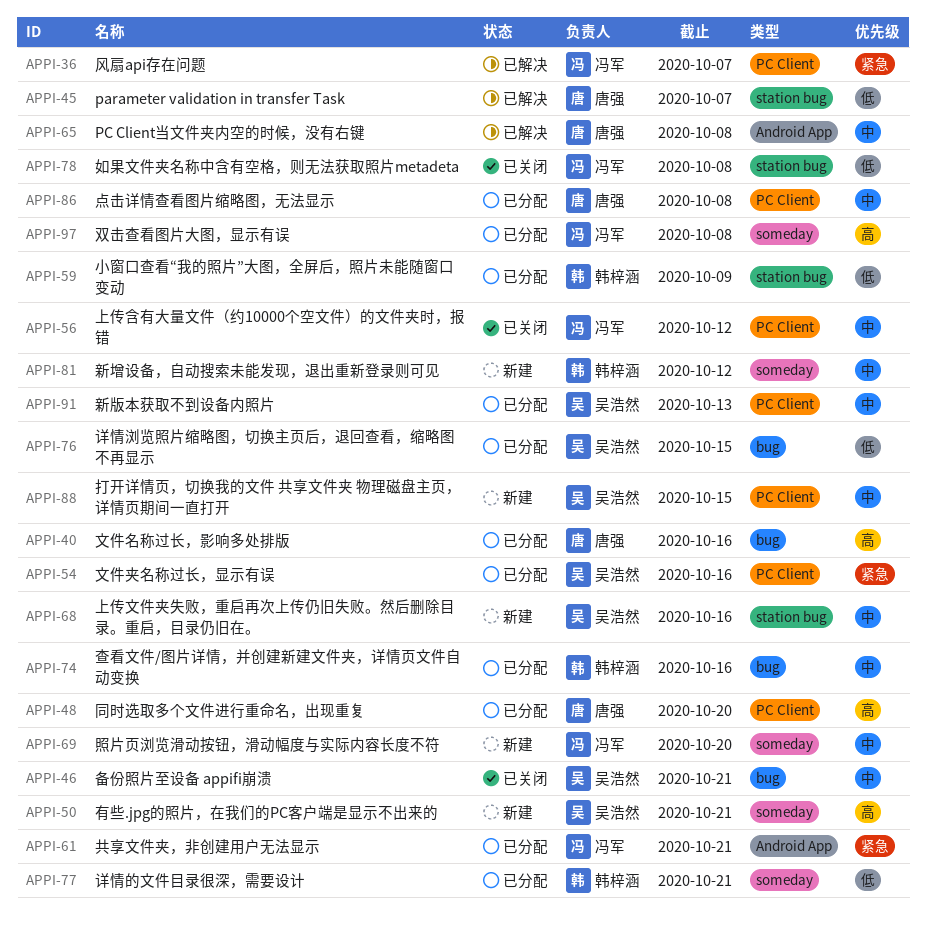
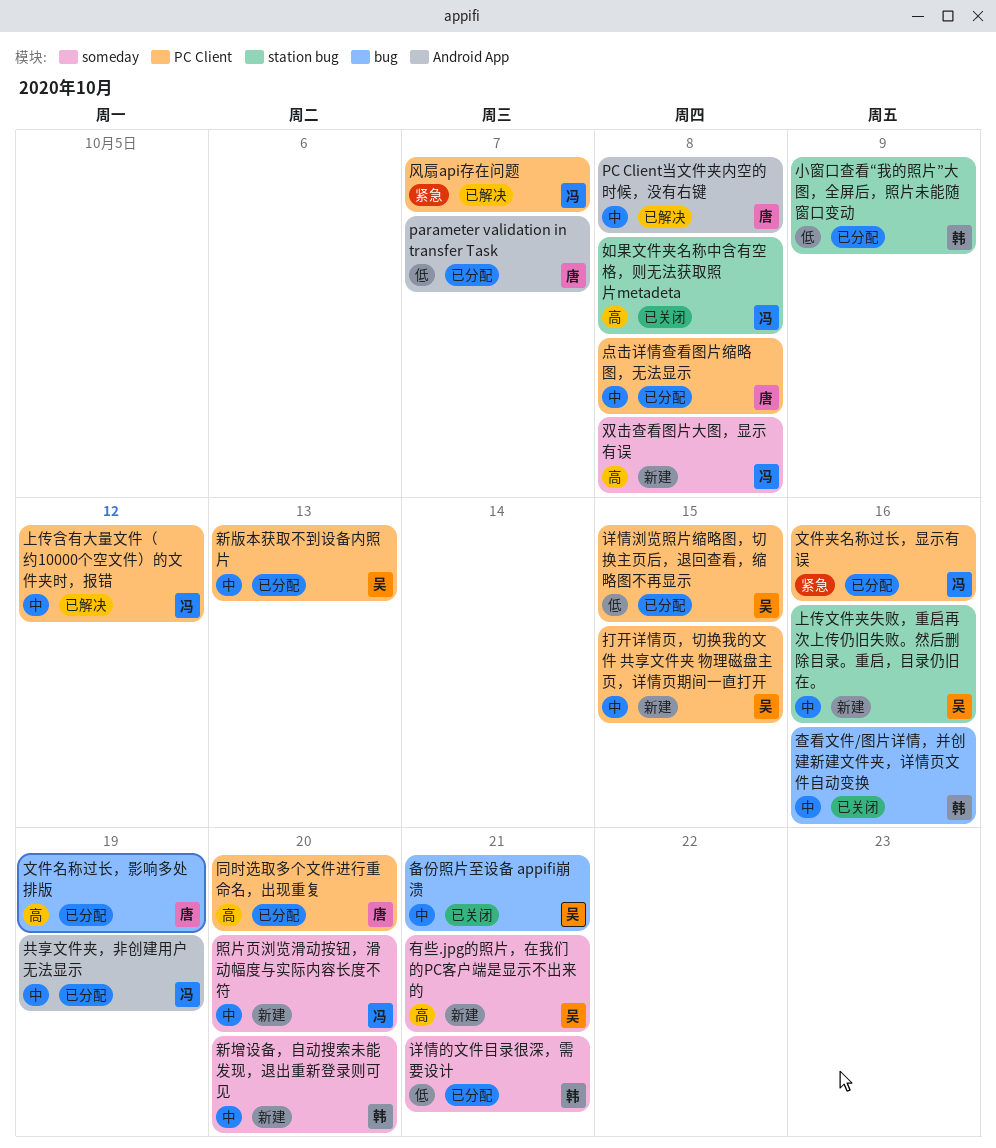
parameter validation in transfer Task, status: 已解决 -> 已分配
parameter validation in transfer Task, label: station bug -> Android App
上传含有大量文件（约10000个空文件）的文件夹时，报错, status: 已关闭 -> 已解决
共享文件夹，非创建用户无法显示, priority: 紧急 -> 中
共享文件夹，非创建用户无法显示, due: Oct 21 -> Oct 19
双击查看图片大图，显示有误, status: 已分配 -> 新建
如果文件夹名称中含有空格，则无法获取照片metadeta, priority: 低 -> 高
文件名称过长，影响多处排版, due: Oct 16 -> Oct 19
文件夹名称过长，显示有误, owner: 吴浩然 -> 冯军
新增设备，自动搜索未能发现，退出重新登录则可见, due: Oct 12 -> Oct 20
查看文件/图片详情，并创建新建文件夹，详情页文件自动变换, status: 已分配 -> 已关闭
详情浏览照片缩略图，切换主页后，退回查看，缩略图不再显示, label: bug -> PC Client

